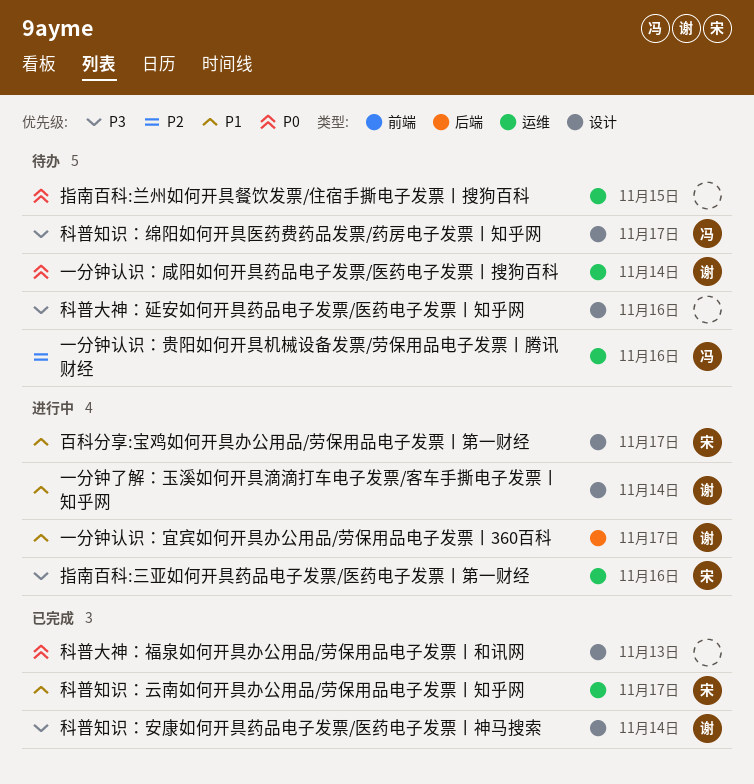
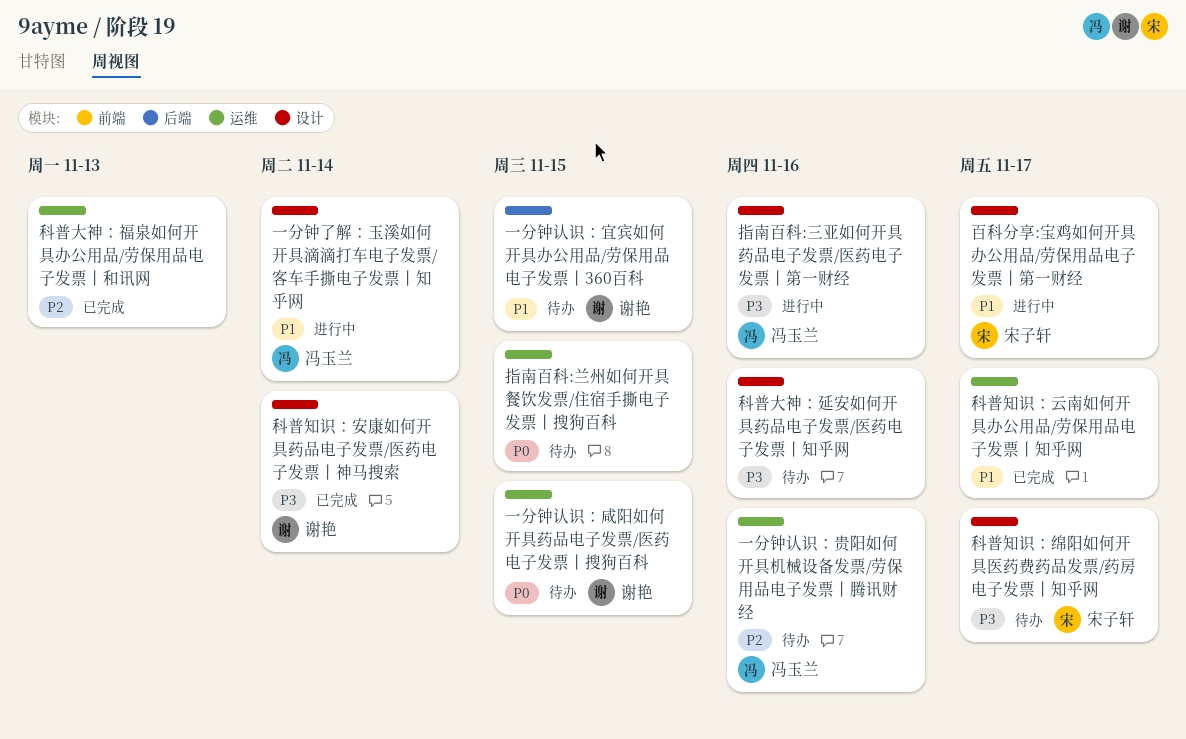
一分钟了解：玉溪如何开具滴滴打车电子发票/客车手撕电子发票丨知乎网, owner: 谢艳 -> 冯玉兰
一分钟认识：咸阳如何开具药品电子发票/医药电子发票丨搜狗百科, due: Nov 14 -> Nov 15
一分钟认识：宜宾如何开具办公用品/劳保用品电子发票丨360百科, status: 进行中 -> 待办
一分钟认识：宜宾如何开具办公用品/劳保用品电子发票丨360百科, due: Nov 17 -> Nov 15
指南百科:三亚如何开具药品电子发票/医药电子发票丨第一财经, owner: 宋子轩 -> 冯玉兰
指南百科:三亚如何开具药品电子发票/医药电子发票丨第一财经, label: 运维 -> 设计
科普大神：福泉如何开具办公用品/劳保用品电子发票丨和讯网, priority: P0 -> P2
科普大神：福泉如何开具办公用品/劳保用品电子发票丨和讯网, label: 设计 -> 运维
科普知识：云南如何开具办公用品/劳保用品电子发票丨知乎网, owner: 宋子轩 -> none
科普知识：绵阳如何开具医药费药品发票/药房电子发票丨知乎网, owner: 冯玉兰 -> 宋子轩

